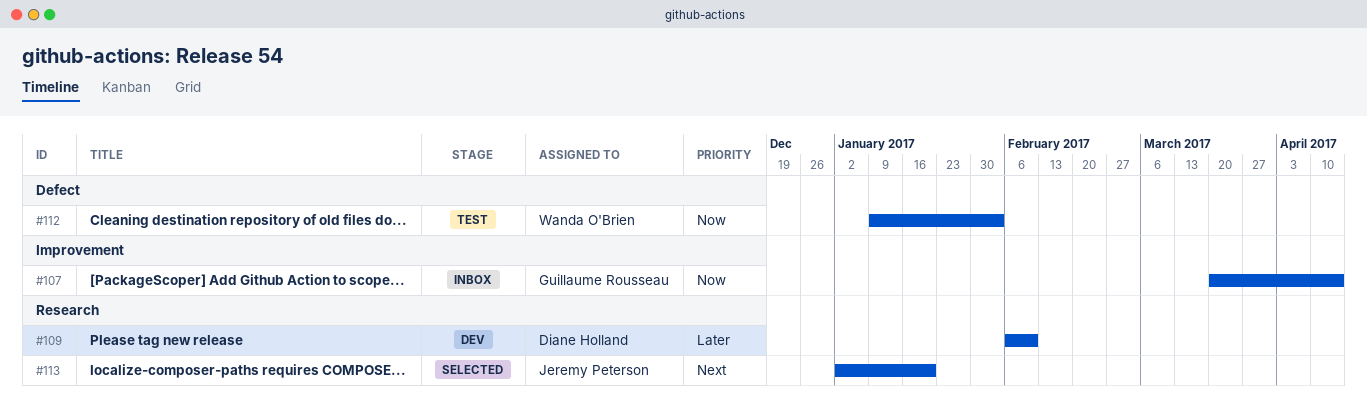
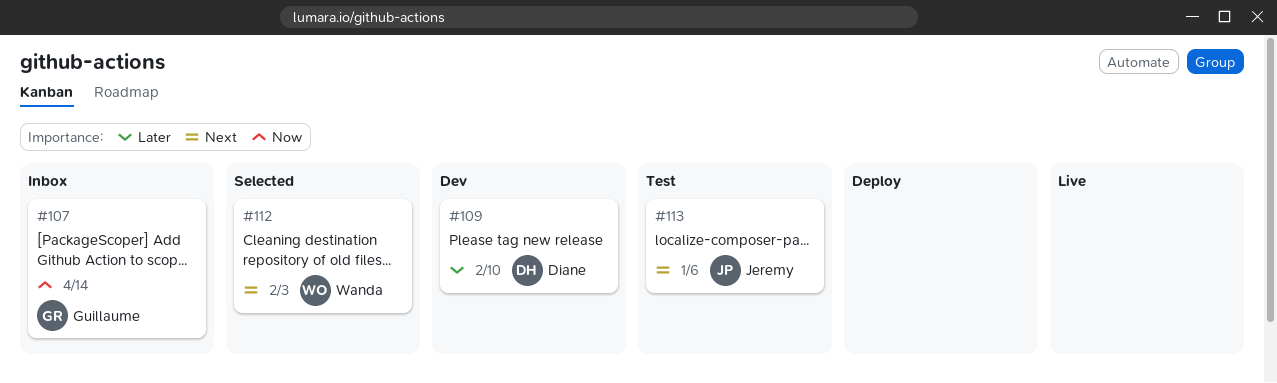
#112, status: Test -> Selected
#112, priority: Now -> Next
#113, status: Selected -> Test
#113, due: Jan 20 -> Jan 6

